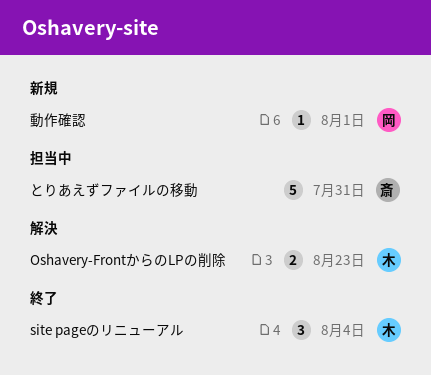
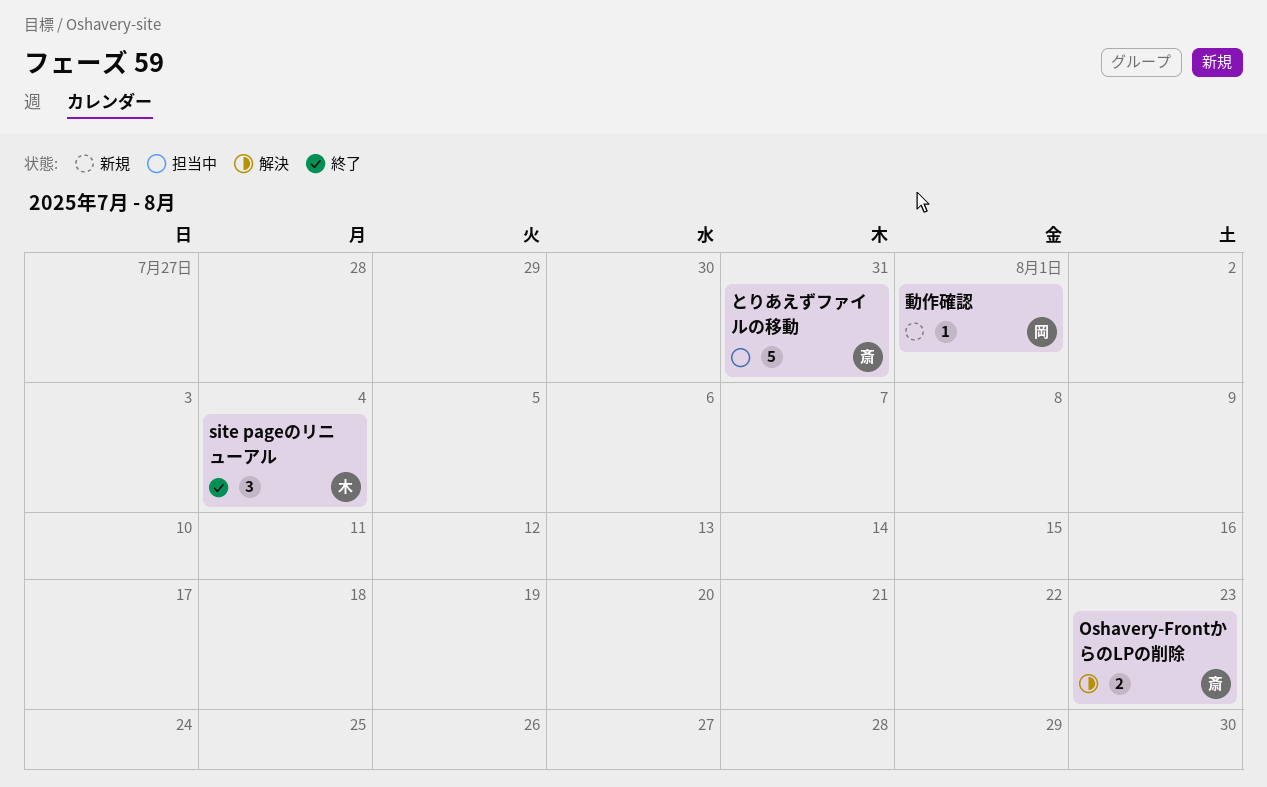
Oshavery-FrontからのLPの削除, owner: 木 -> 斎

